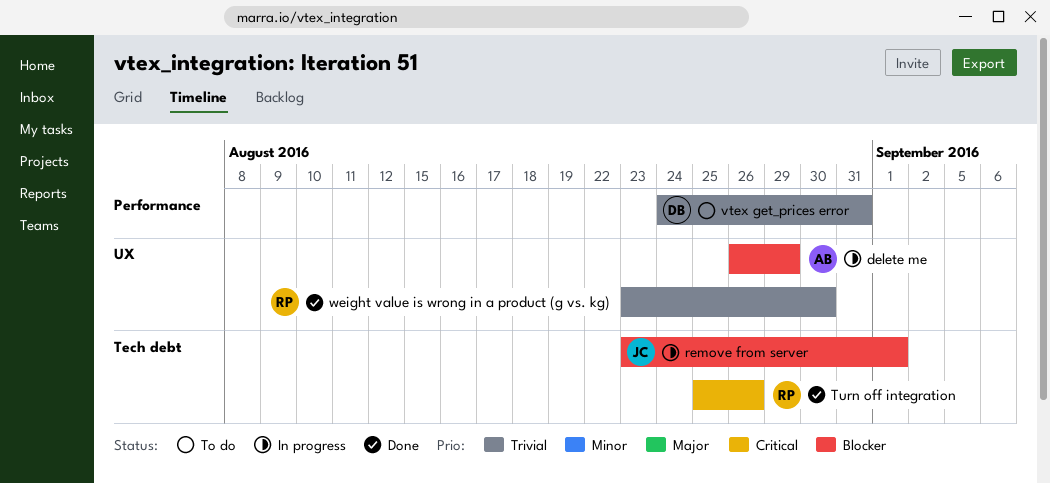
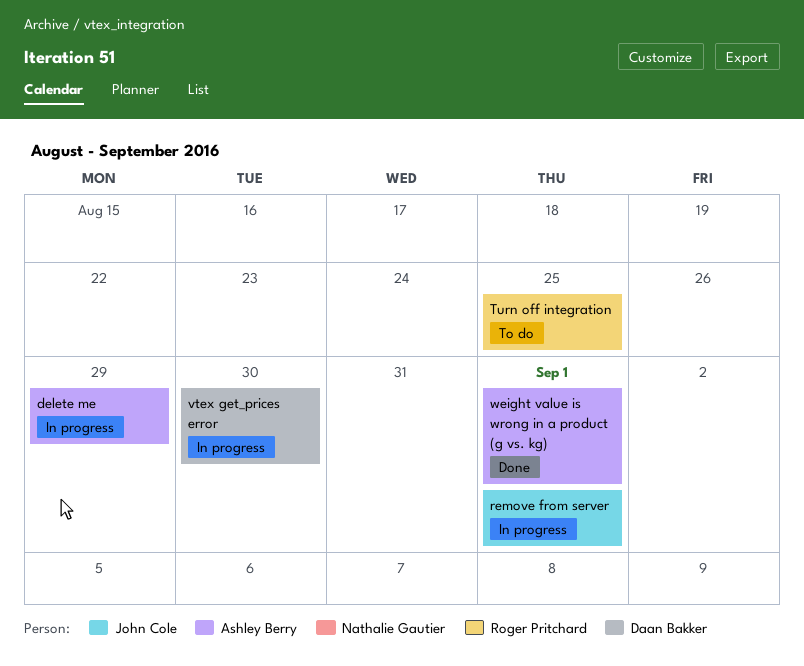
Turn off integration, status: Done -> To do
Turn off integration, due: Aug 26 -> Aug 25
vtex get_prices error, status: To do -> In progress
vtex get_prices error, due: Aug 31 -> Aug 30
weight value is wrong in a product (g vs. kg), owner: Roger Pritchard -> Ashley Berry
weight value is wrong in a product (g vs. kg), due: Aug 30 -> Sep 1

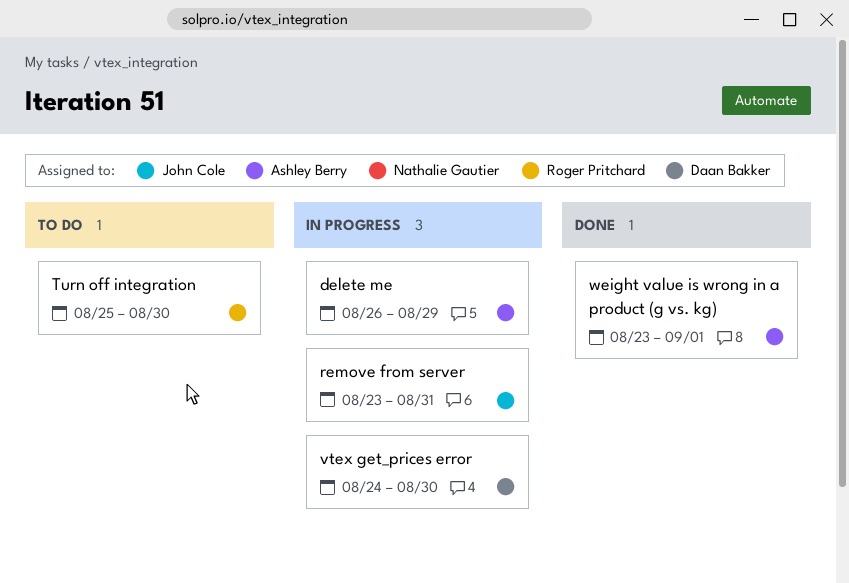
remove from server, due: Sep 1 -> Aug 31
Turn off integration, due: Aug 25 -> Aug 30

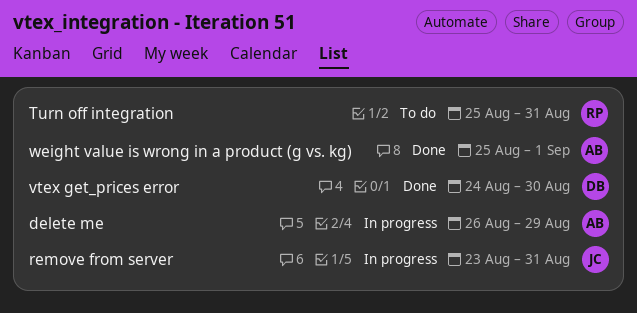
Turn off integration, due: Aug 30 -> Aug 31
vtex get_prices error, status: In progress -> Done
weight value is wrong in a product (g vs. kg), start: Aug 23 -> Aug 25

